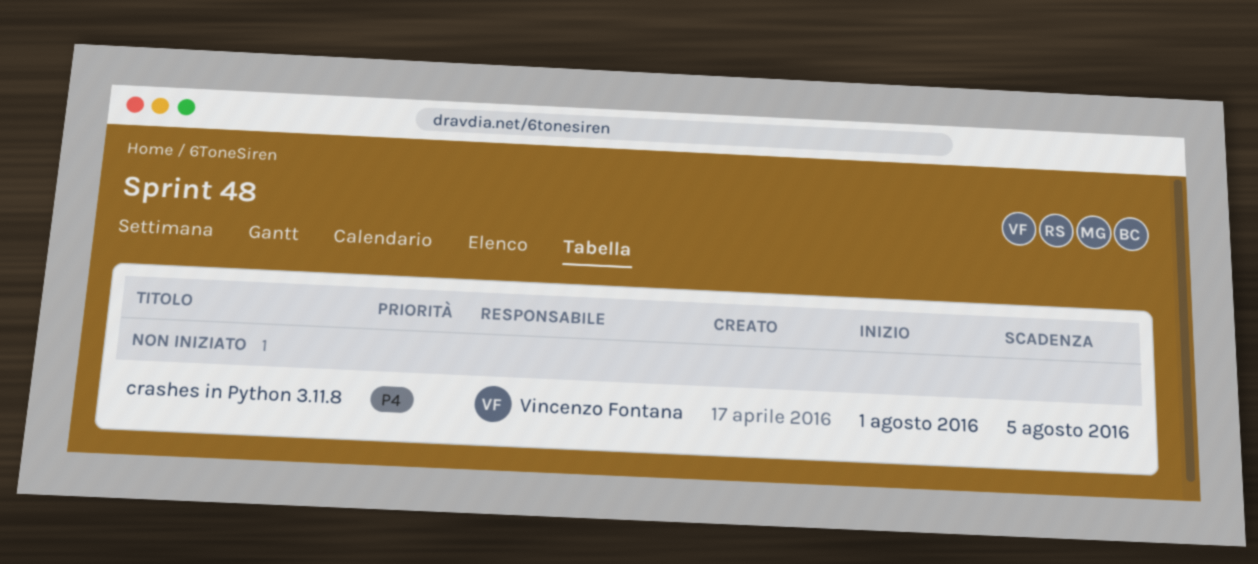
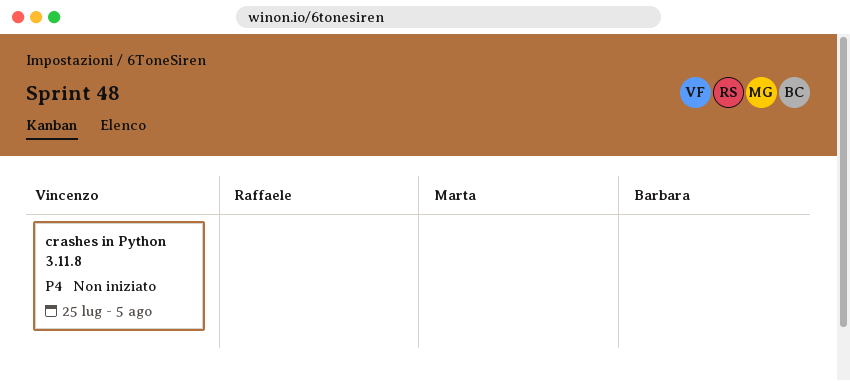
crashes in Python 3.11.8, start: Aug 1 -> Jul 25

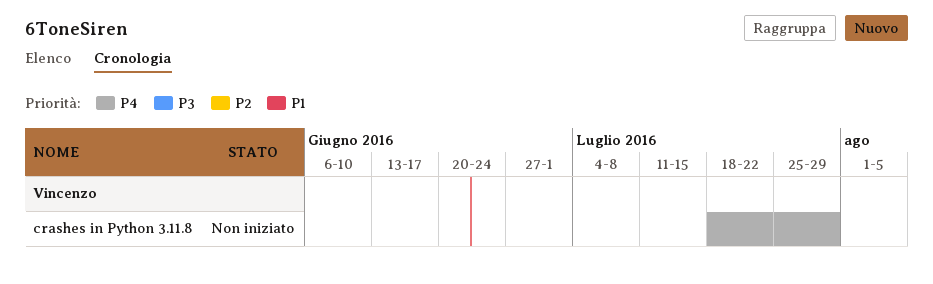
crashes in Python 3.11.8, start: Jul 25 -> Jul 18
crashes in Python 3.11.8, due: Aug 5 -> Jul 29

